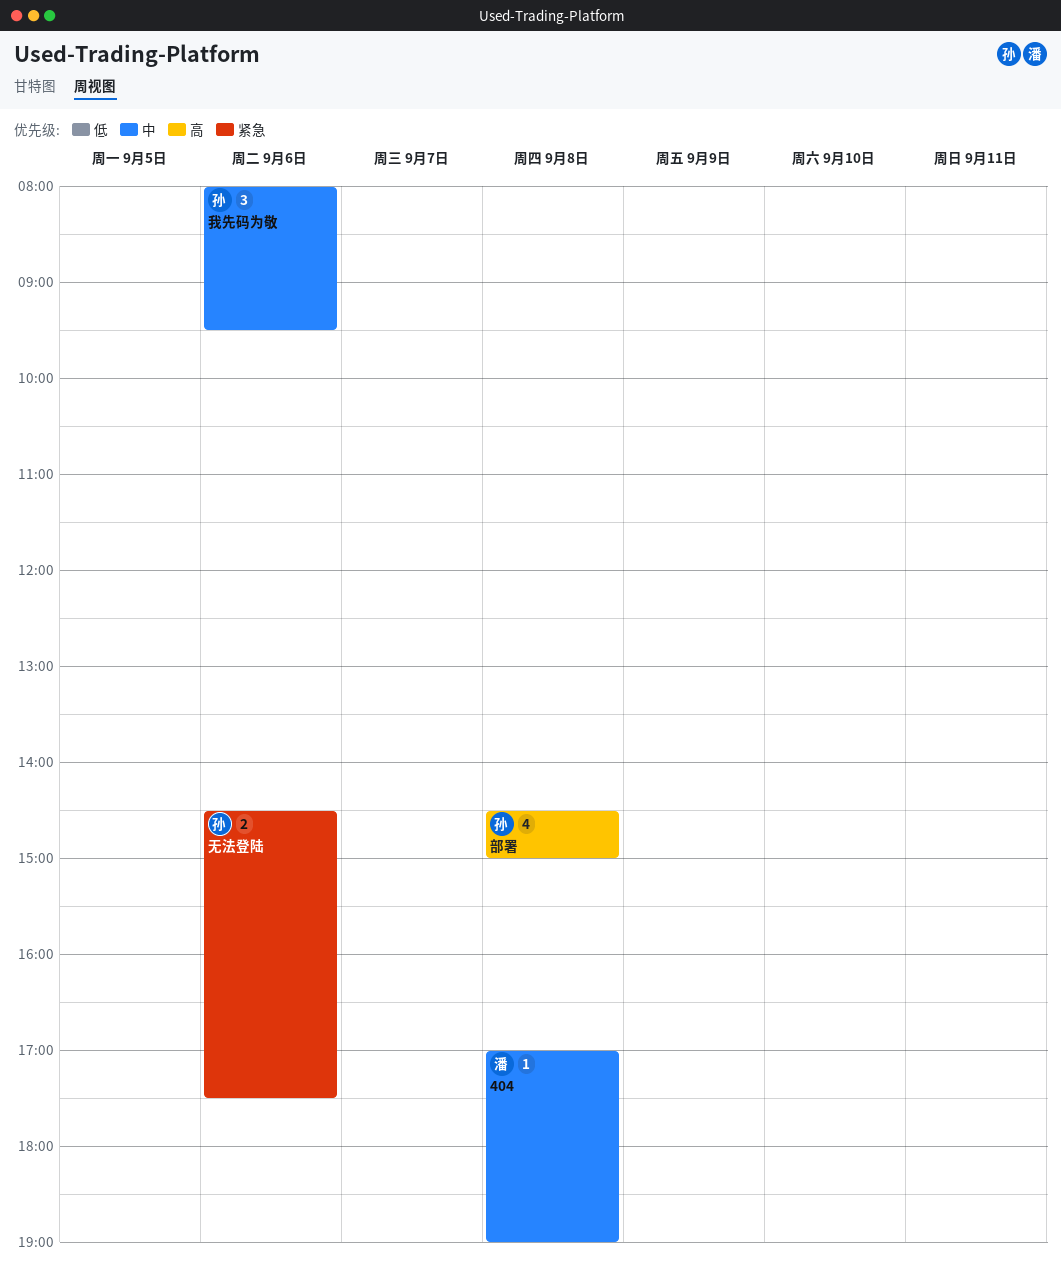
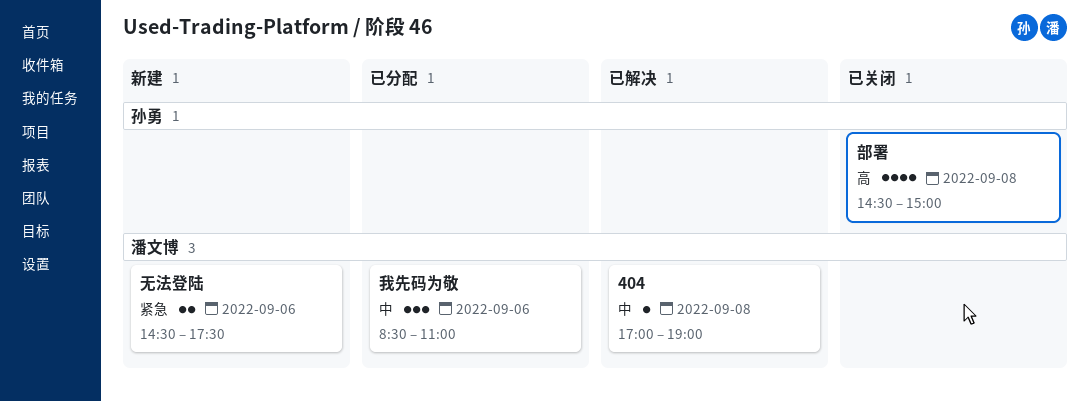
我先码为敬, owner: 孙勇 -> 潘文博
我先码为敬, begins: 08:00 -> 08:30
我先码为敬, ends: 09:30 -> 11:00
无法登陆, owner: 孙勇 -> 潘文博

